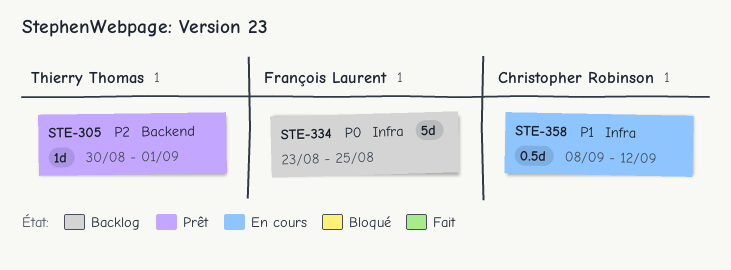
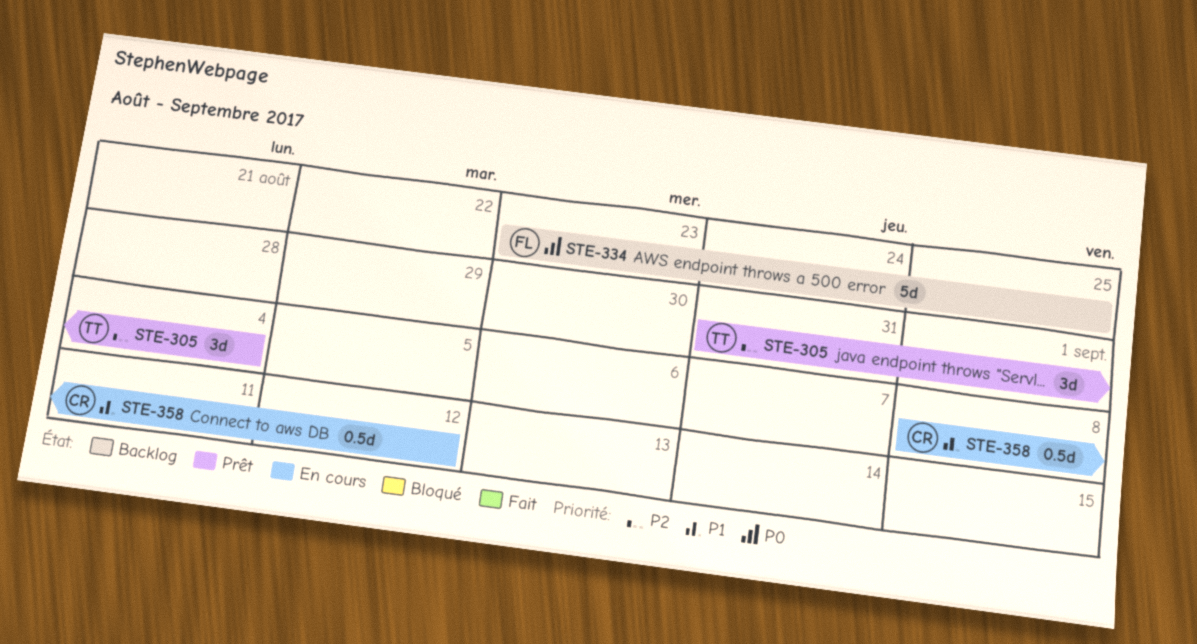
STE-305, estimate: 1d -> 3d
STE-305, start: Aug 30 -> Aug 31
STE-305, due: Sep 1 -> Sep 4

